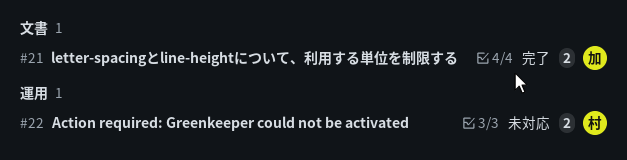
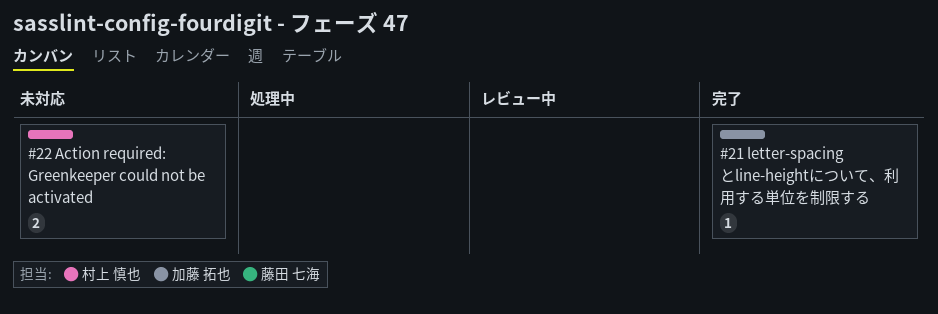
#21, estimate: 2 -> 1

